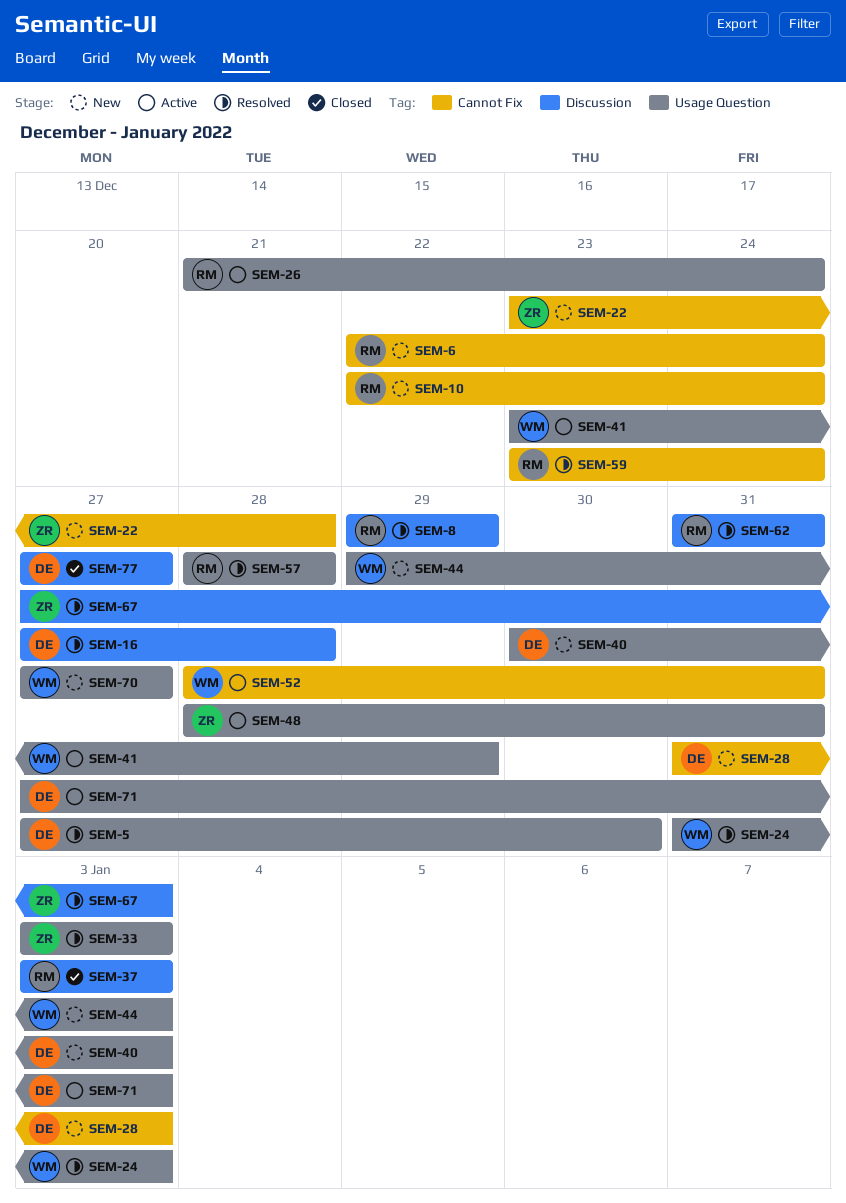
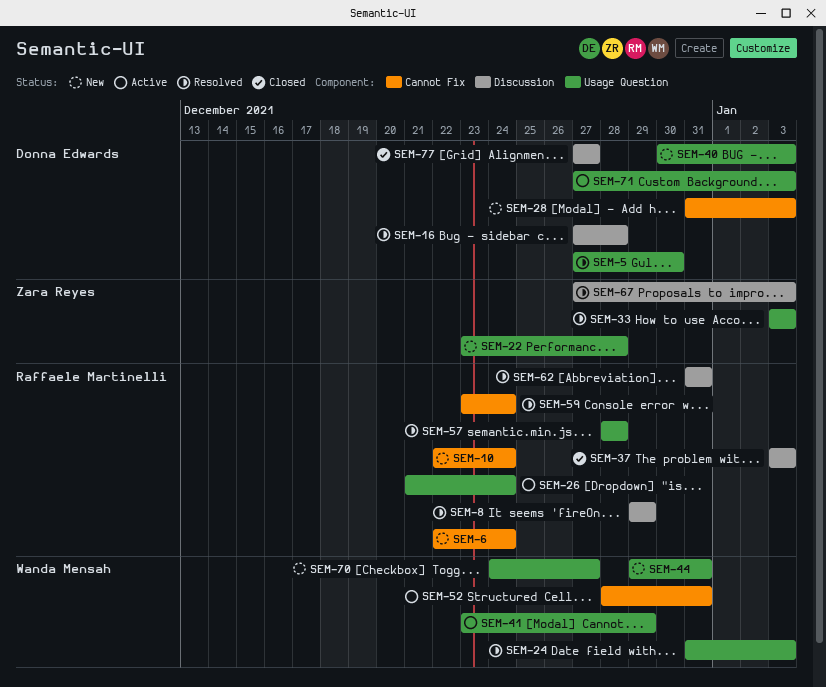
SEM-22, label: Cannot Fix -> Usage Question
SEM-44, due: Jan 3 -> Dec 31
SEM-48: present -> none
SEM-70, start: Dec 27 -> Dec 24

